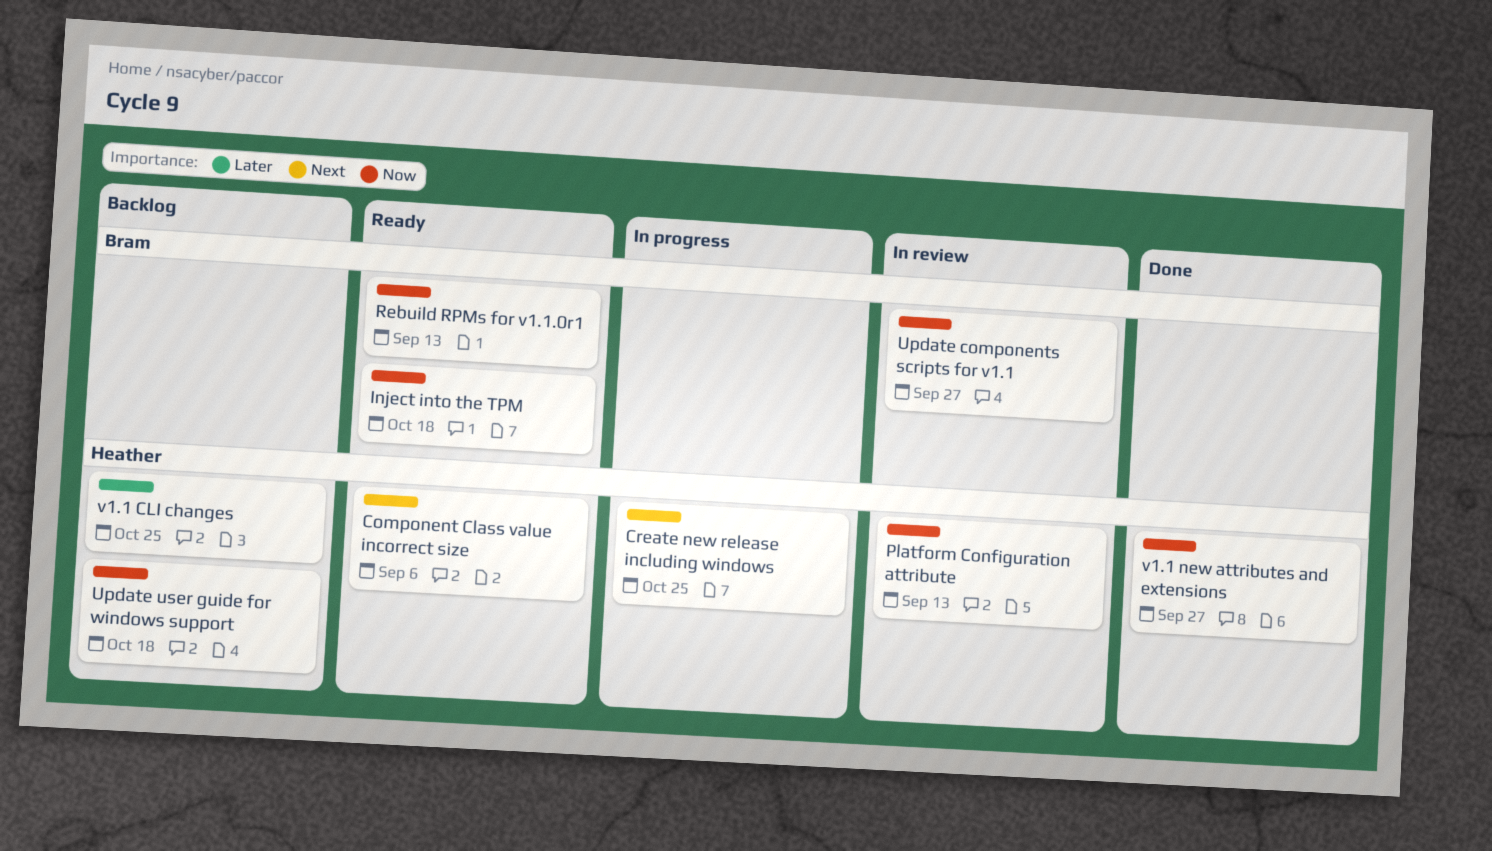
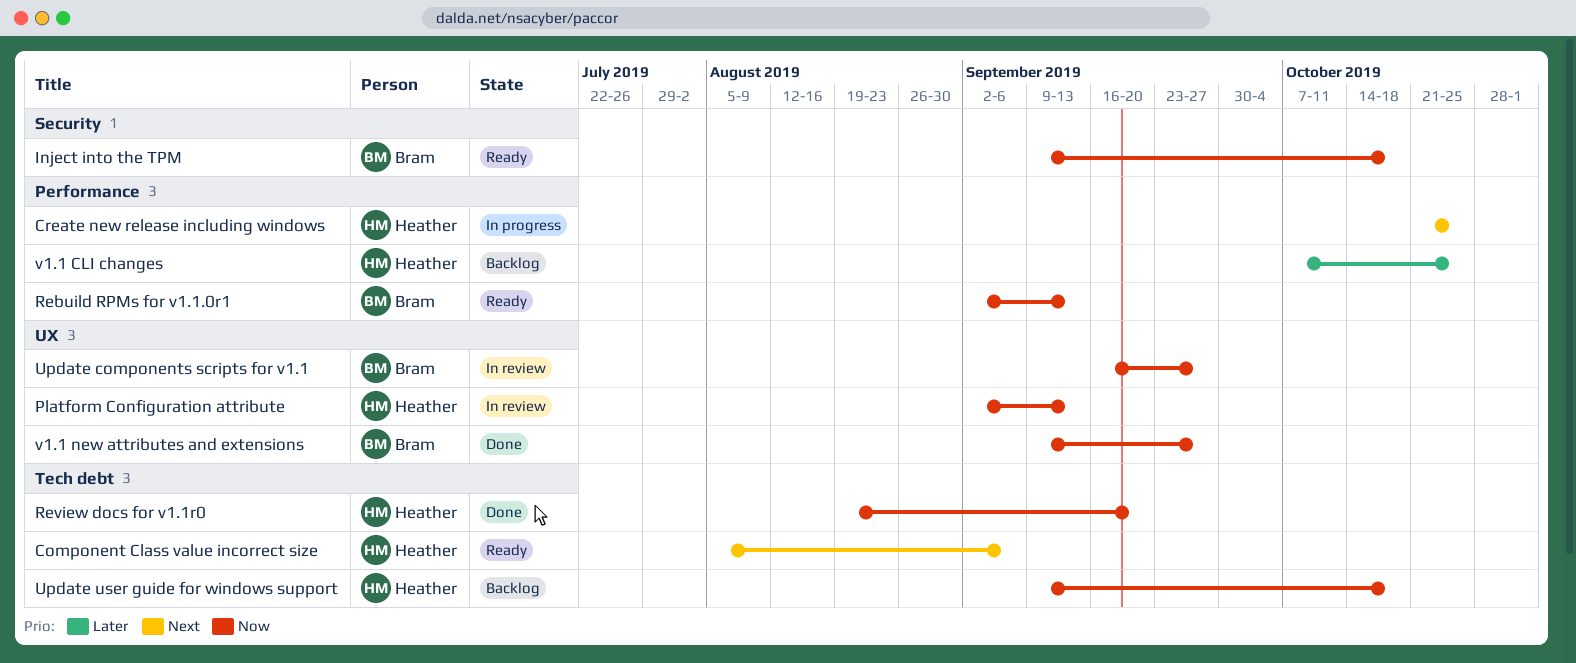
Review docs for v1.1r0: none -> present
v1.1 new attributes and extensions, owner: Heather -> Bram

